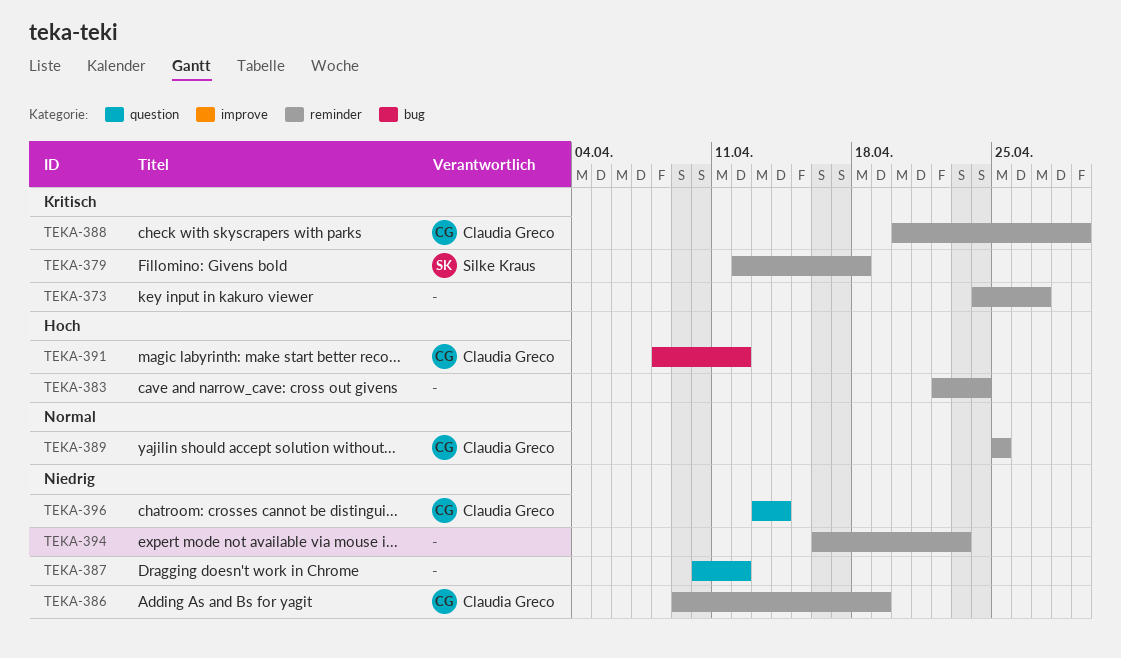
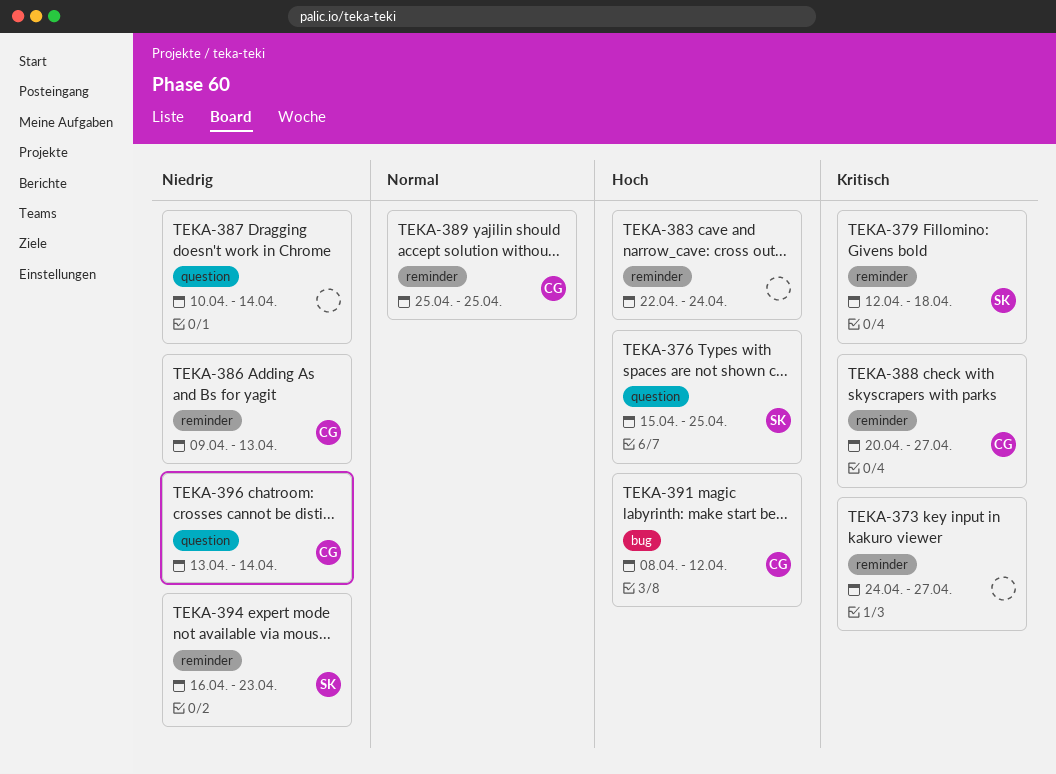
TEKA-376: none -> present
TEKA-386, due: Apr 19 -> Apr 13
TEKA-387, due: Apr 12 -> Apr 14
TEKA-388, due: Apr 29 -> Apr 27
TEKA-394, owner: none -> Silke Kraus

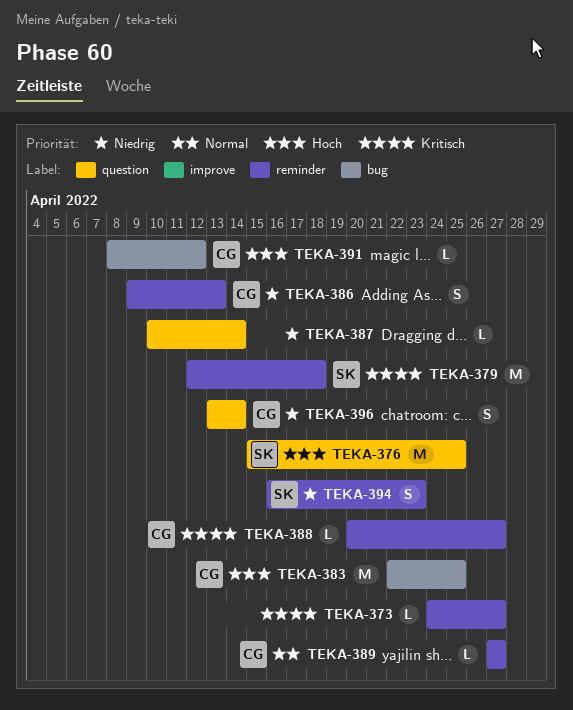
TEKA-383, owner: none -> CG
TEKA-383, label: reminder -> bug
TEKA-383, due: Apr 24 -> Apr 25
TEKA-389, start: Apr 25 -> Apr 27
TEKA-389, due: Apr 25 -> Apr 27

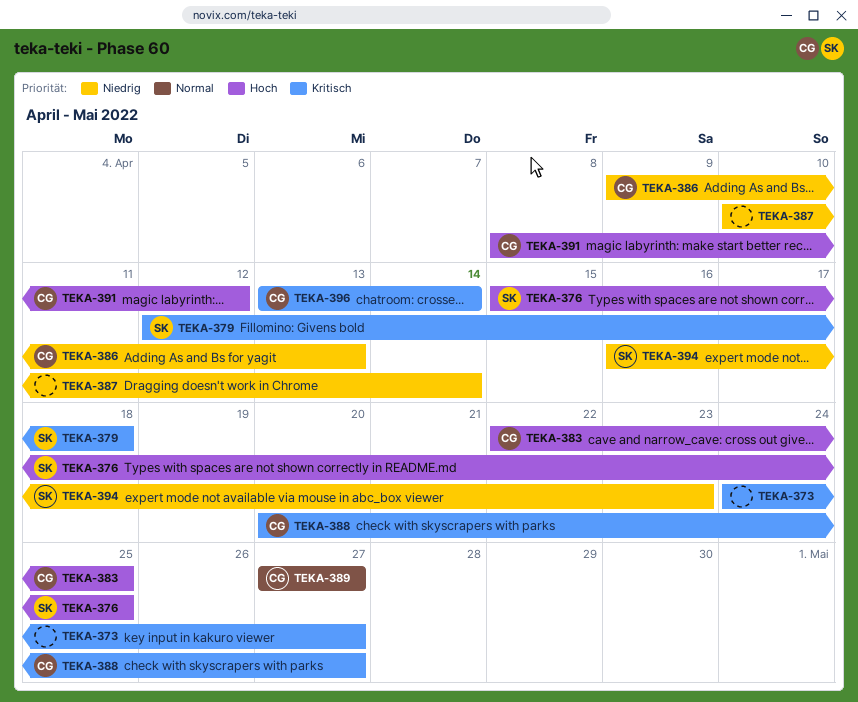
TEKA-396, priority: Niedrig -> Kritisch

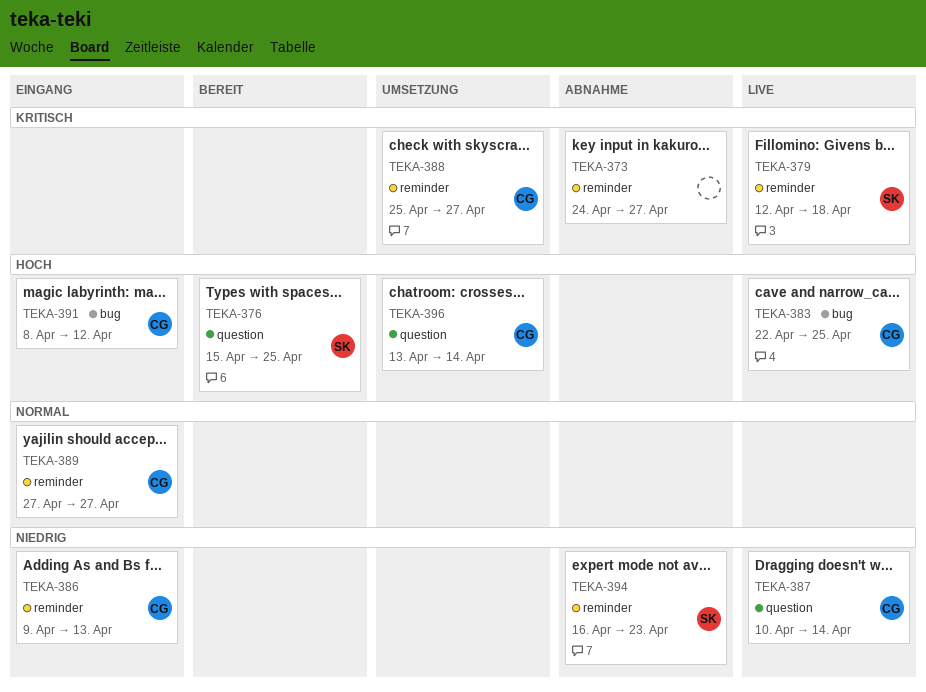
TEKA-387, owner: none -> CG
TEKA-388, start: Apr 20 -> Apr 25
TEKA-396, priority: Kritisch -> Hoch

